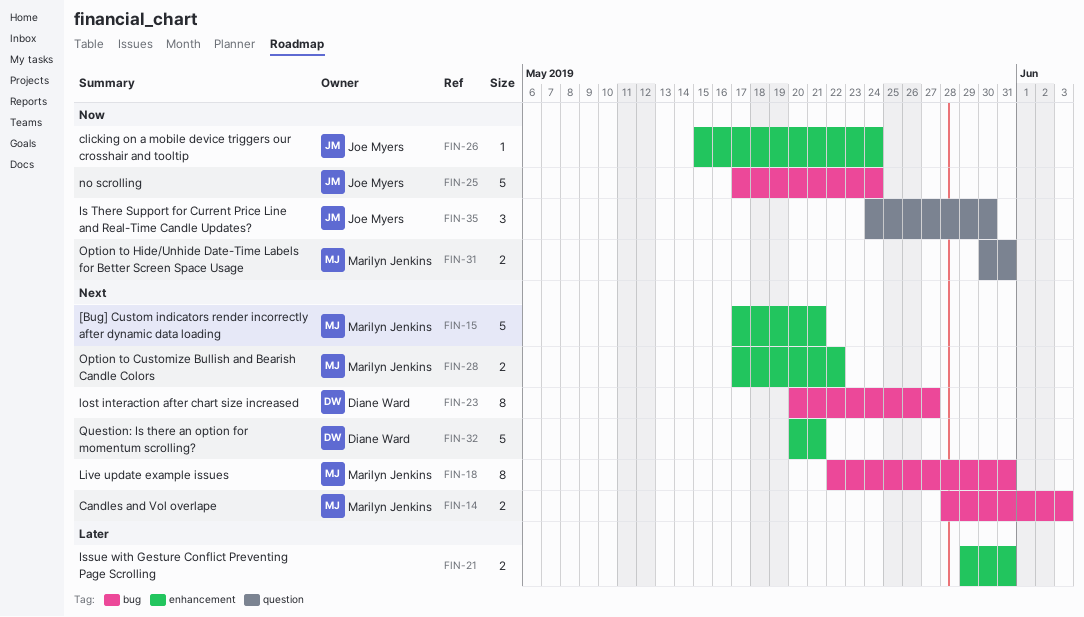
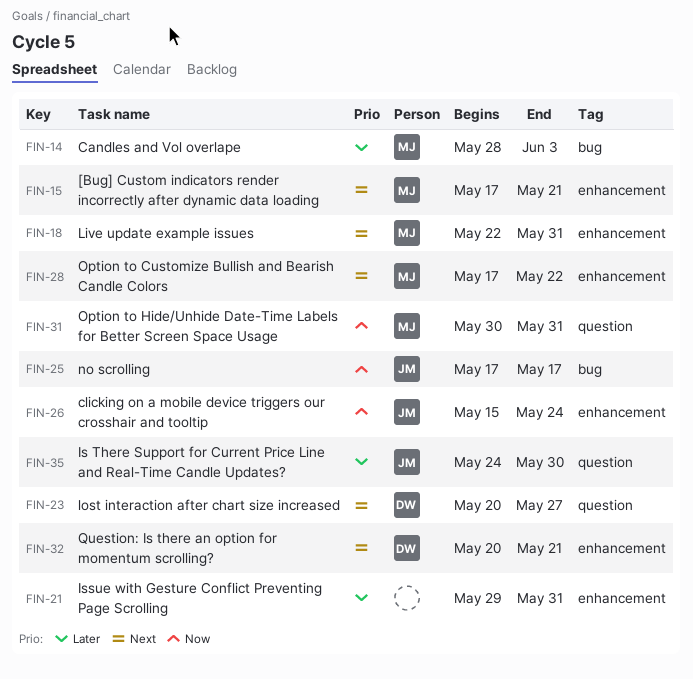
FIN-14, priority: Next -> Later
FIN-18, label: bug -> enhancement
FIN-23, label: bug -> question
FIN-25, due: May 24 -> May 17
FIN-35, priority: Now -> Later

